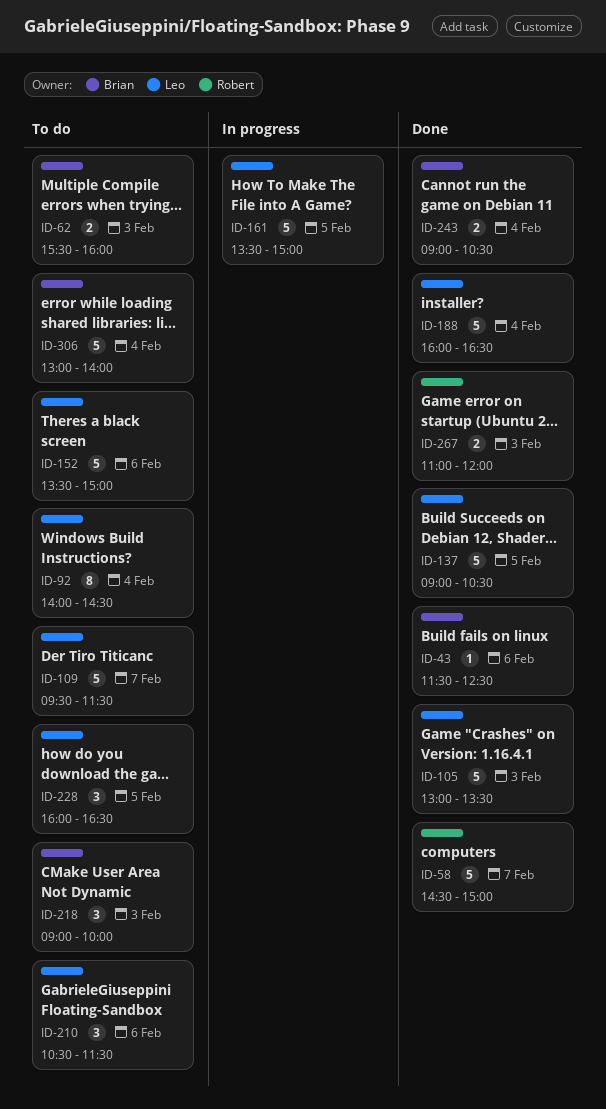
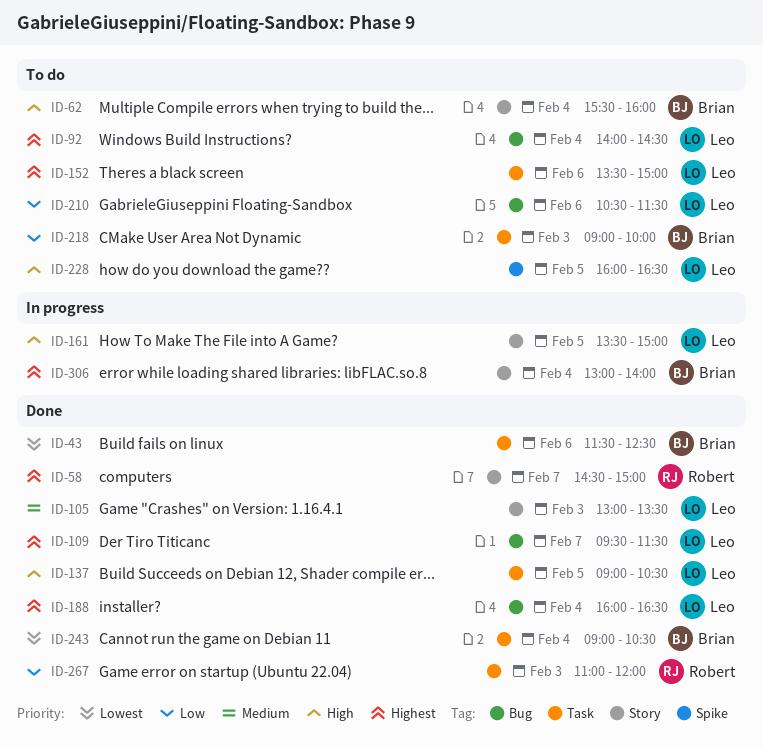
ID-62, day: Feb 3 -> Feb 4
ID-109, status: To do -> Done
ID-306, status: To do -> In progress

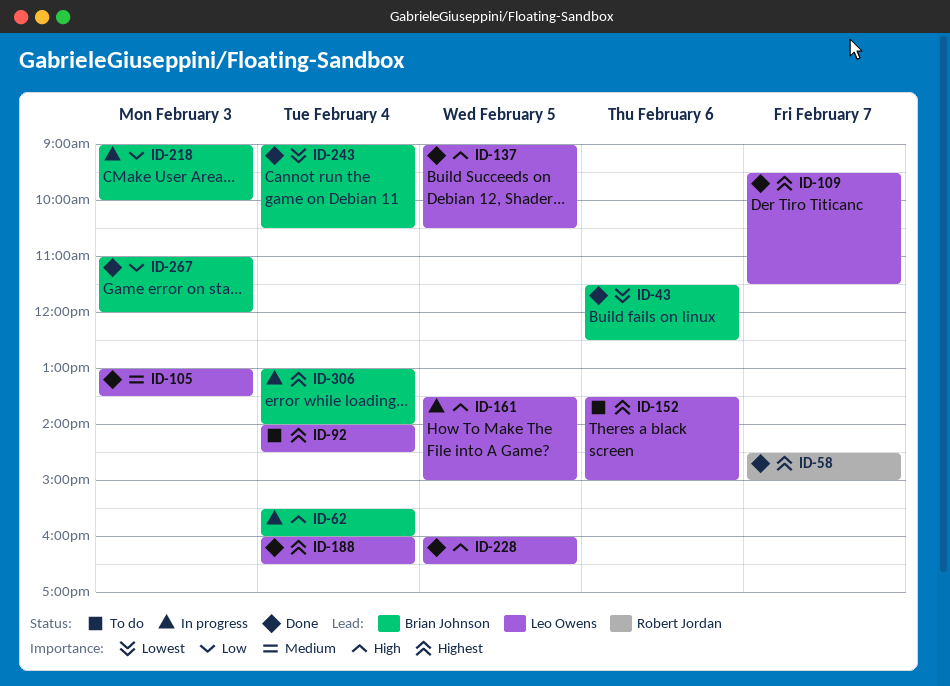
ID-62, status: To do -> In progress
ID-210: present -> none
ID-218, status: To do -> In progress
ID-228, status: To do -> Done
ID-267, owner: Robert Jordan -> Brian Johnson

